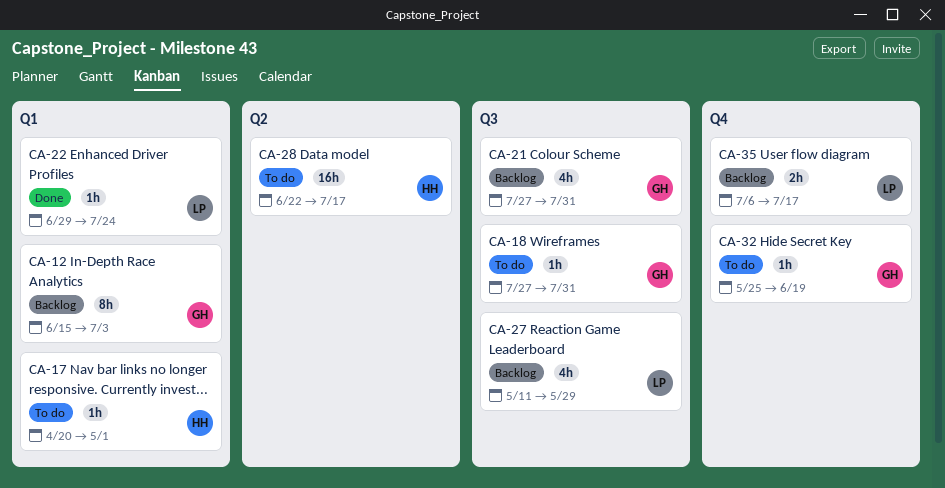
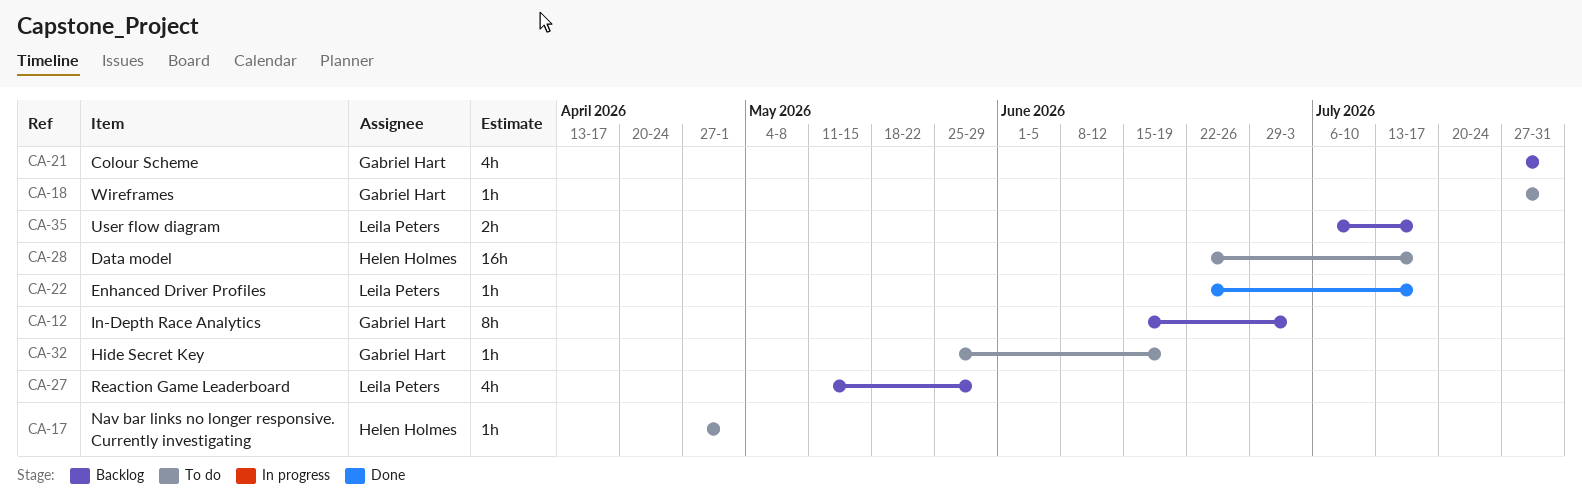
CA-17, start: Apr 20 -> Apr 27
CA-22, start: Jun 29 -> Jun 22
CA-22, due: Jul 24 -> Jul 17

